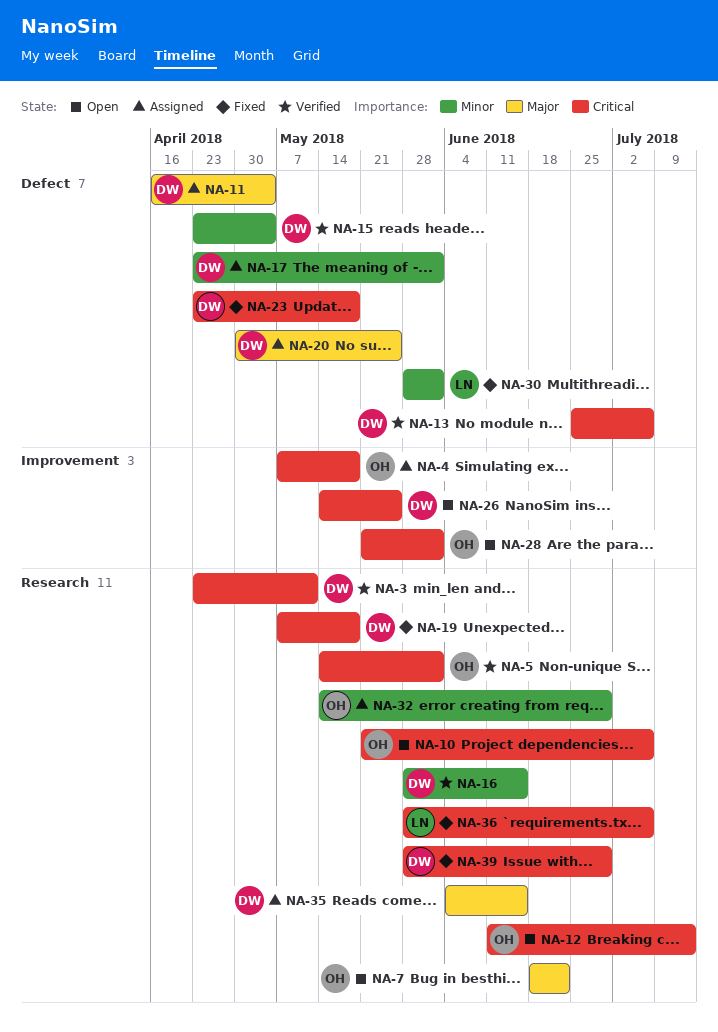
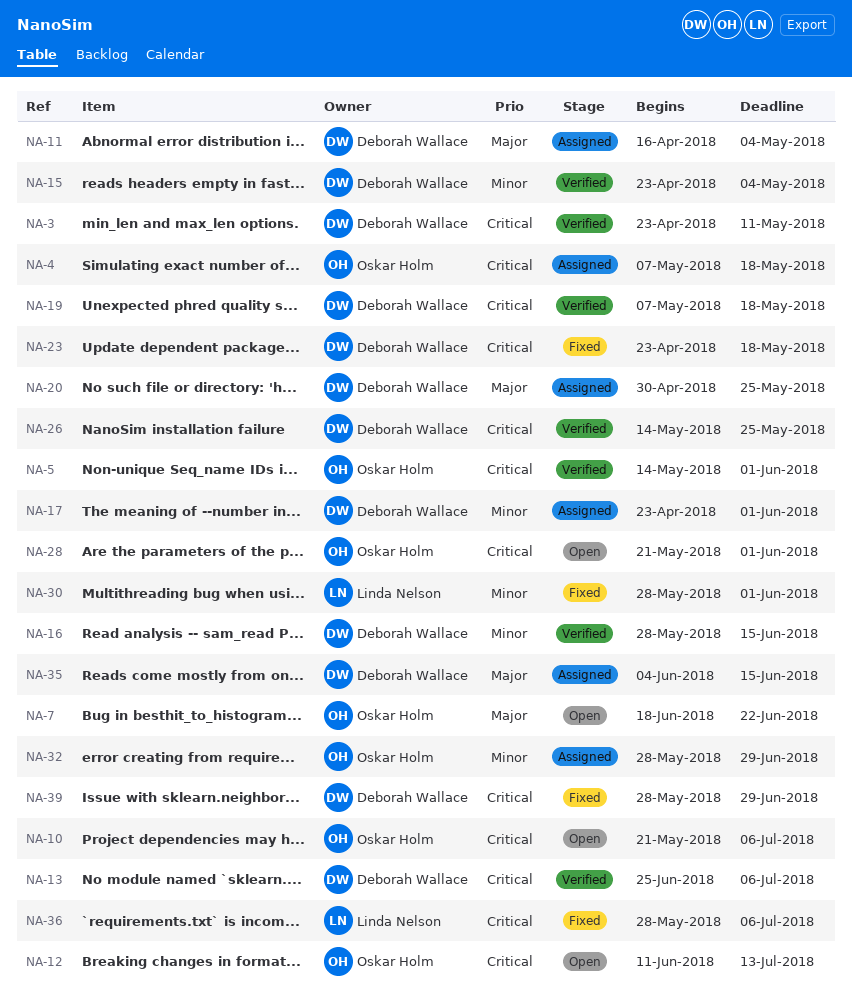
NA-19, status: Fixed -> Verified
NA-26, status: Open -> Verified
NA-32, start: May 14 -> May 28

